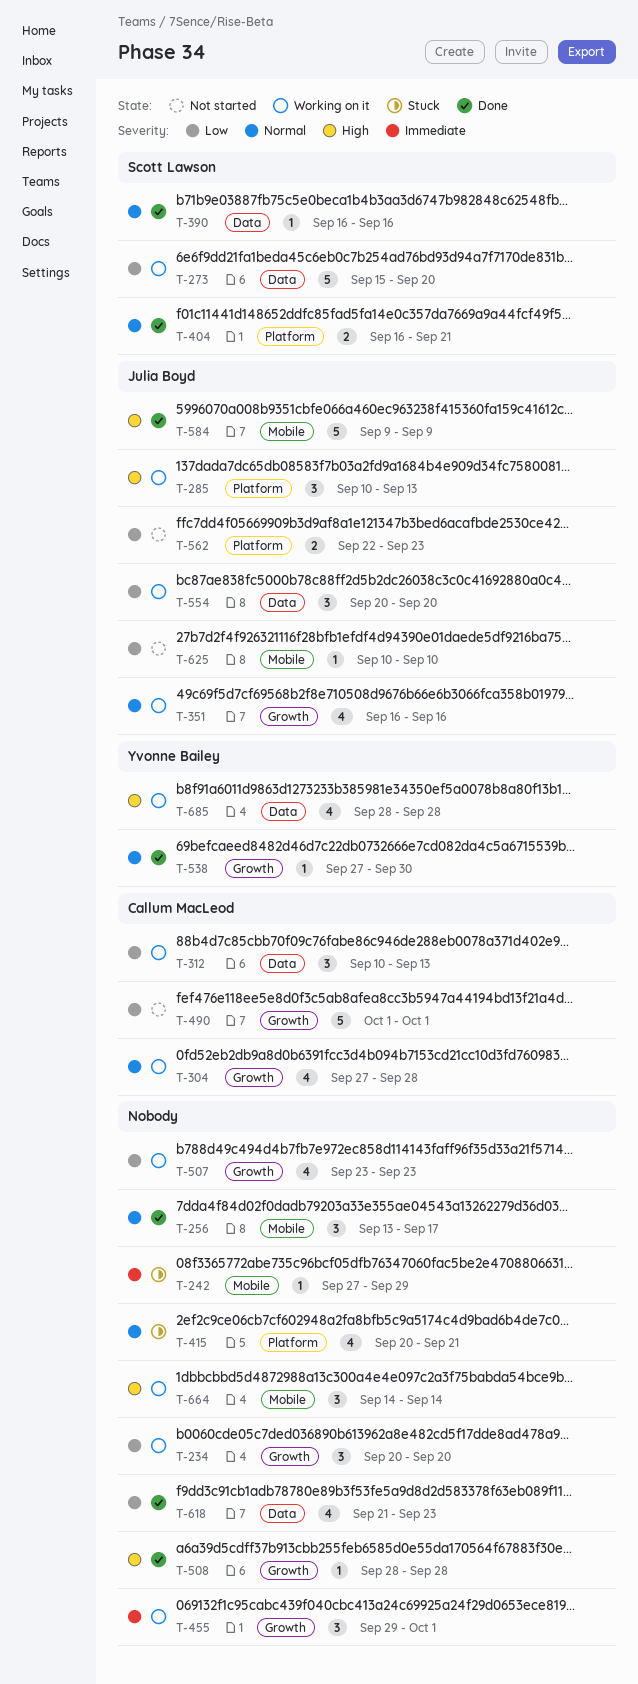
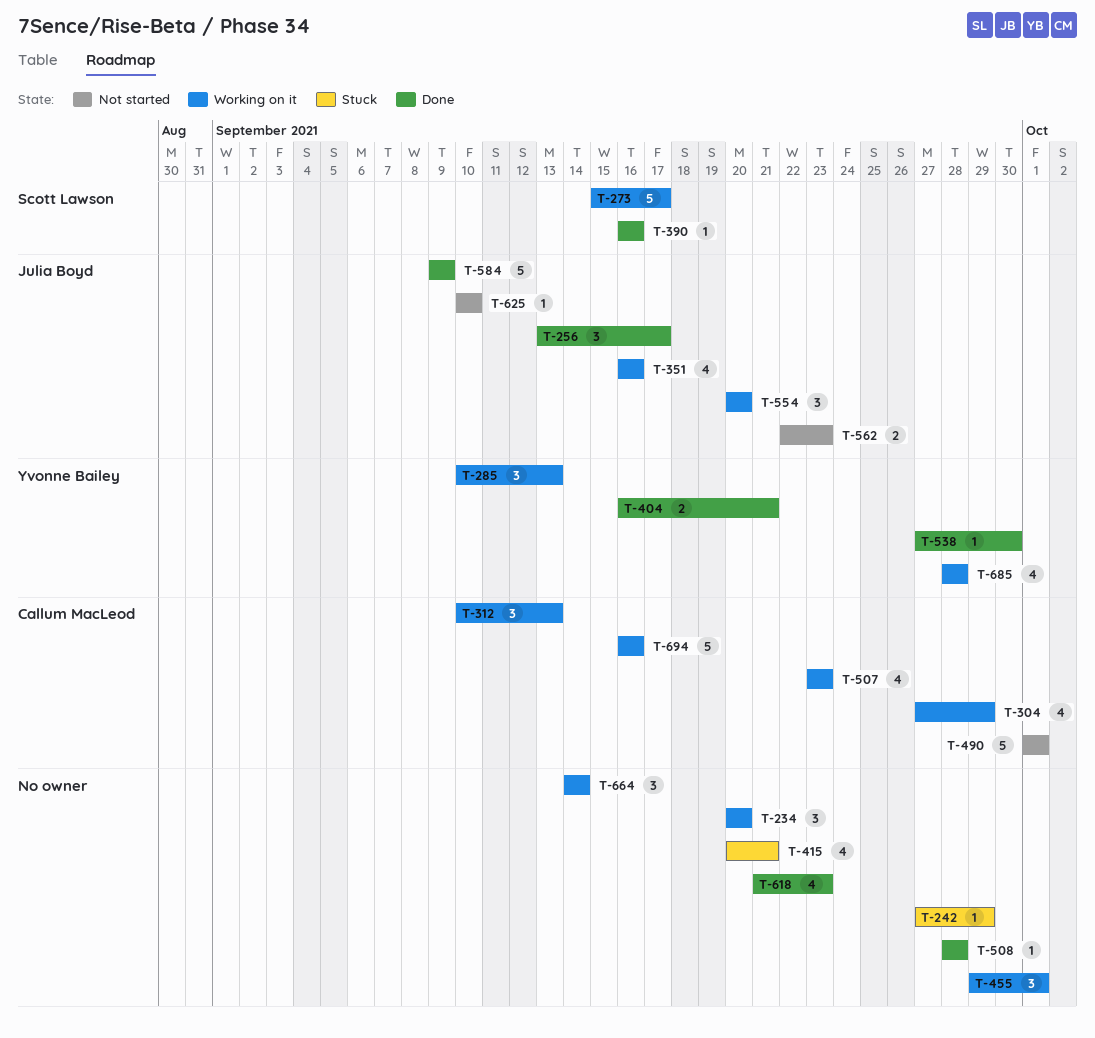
T-256, owner: none -> Julia Boyd
T-273, due: Sep 20 -> Sep 17
T-285, owner: Julia Boyd -> Yvonne Bailey
T-304, due: Sep 28 -> Sep 29
T-404, owner: Scott Lawson -> Yvonne Bailey
T-507, owner: none -> Callum MacLeod
T-694: none -> present

